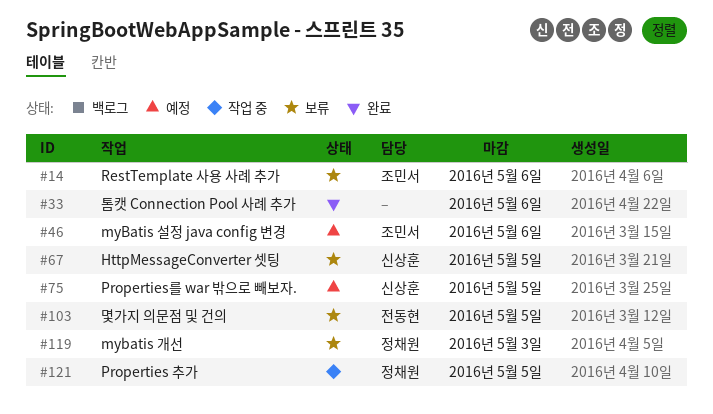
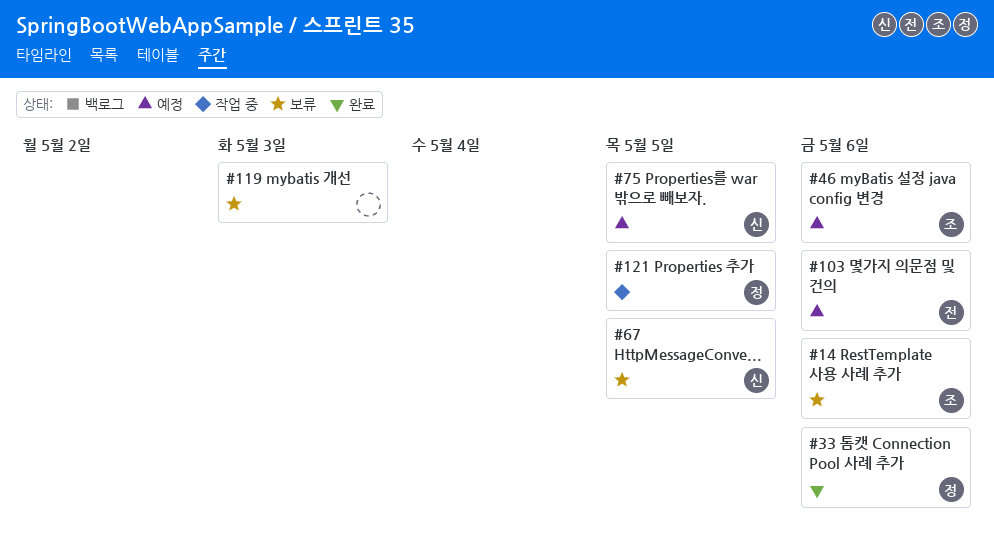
#33, owner: none -> 정채원
#103, status: 보류 -> 예정
#103, due: May 5 -> May 6
#119, owner: 정채원 -> none

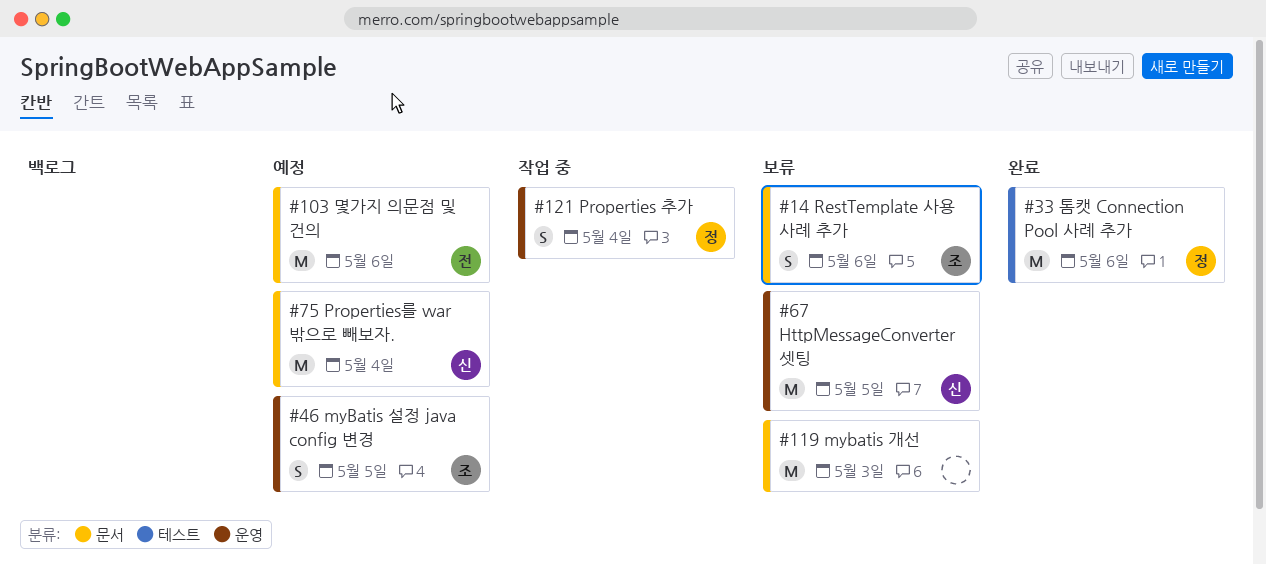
#46, due: May 6 -> May 5
#75, due: May 5 -> May 4
#121, due: May 5 -> May 4

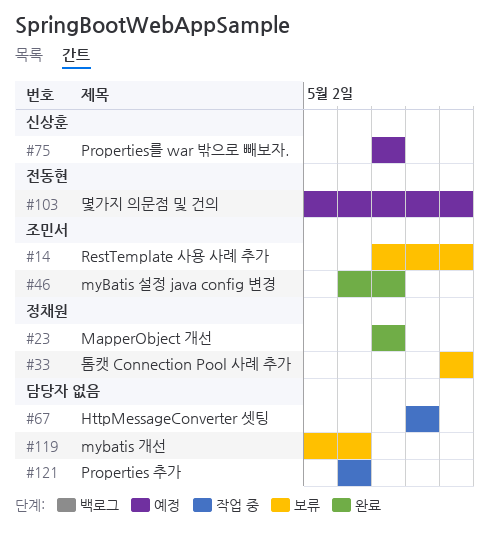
#23: none -> present
#33, status: 완료 -> 보류
#46, status: 예정 -> 완료
#46, due: May 5 -> May 4
#67, status: 보류 -> 작업 중
#67, owner: 신상훈 -> none
#121, owner: 정채원 -> none
#121, due: May 4 -> May 3

